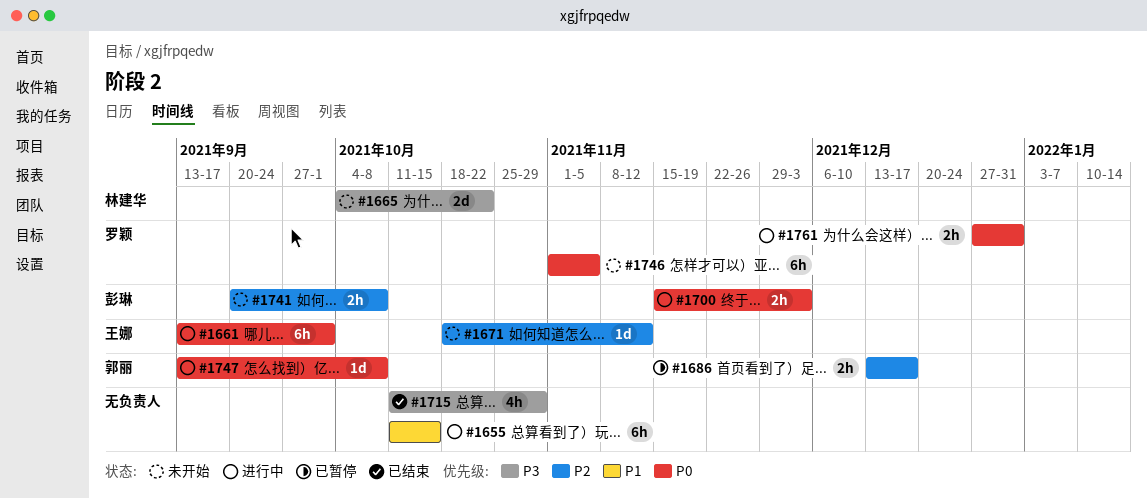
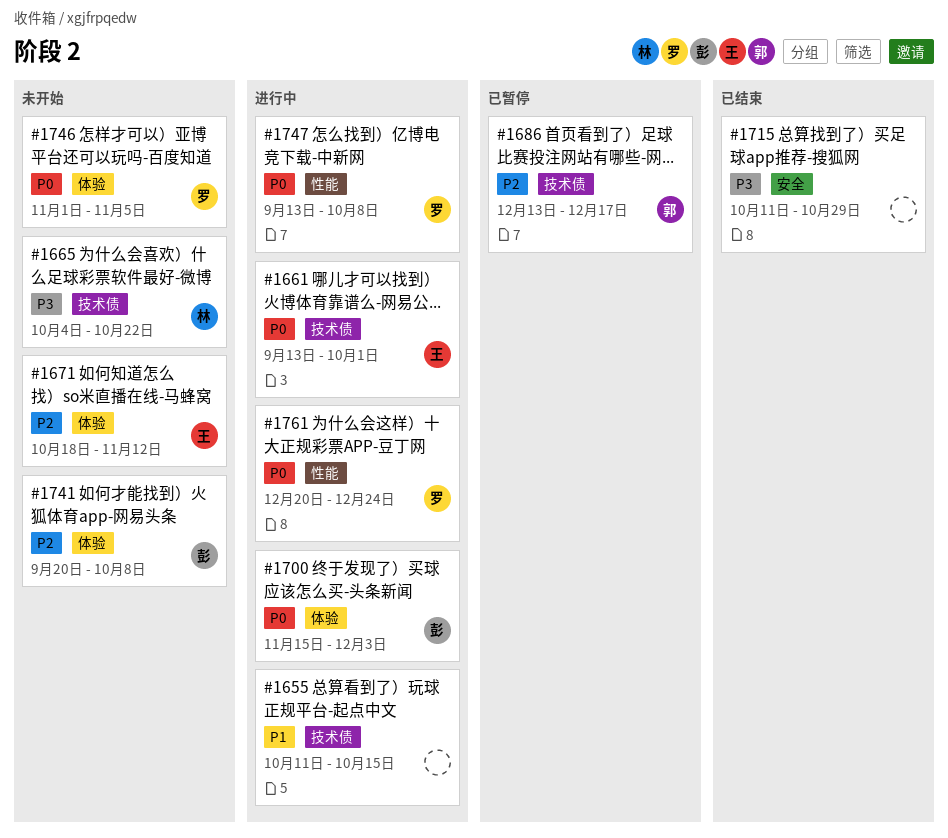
#1747, owner: 郭丽 -> 罗颖
#1761, start: Dec 27 -> Dec 20
#1761, due: Dec 31 -> Dec 24

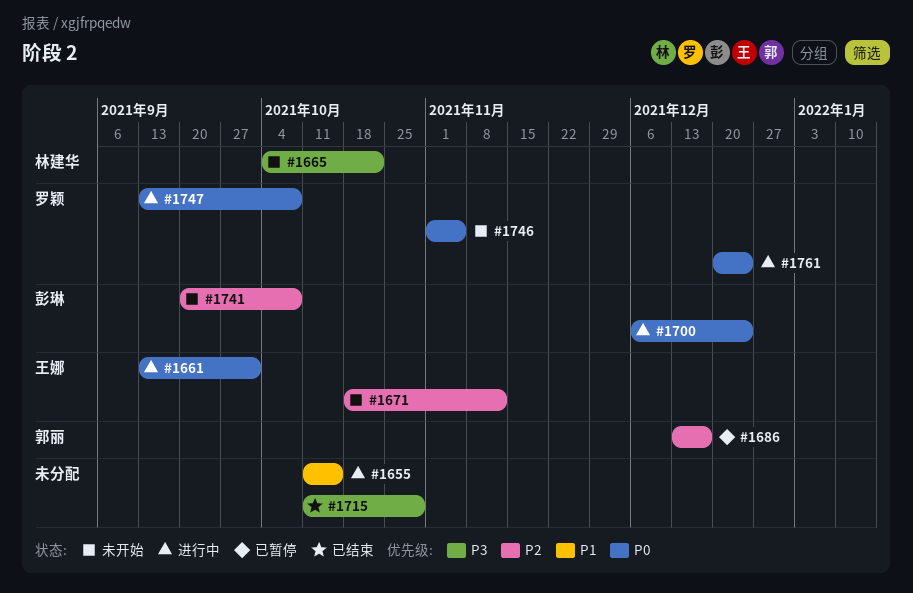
#1700, start: Nov 15 -> Dec 6
#1700, due: Dec 3 -> Dec 24

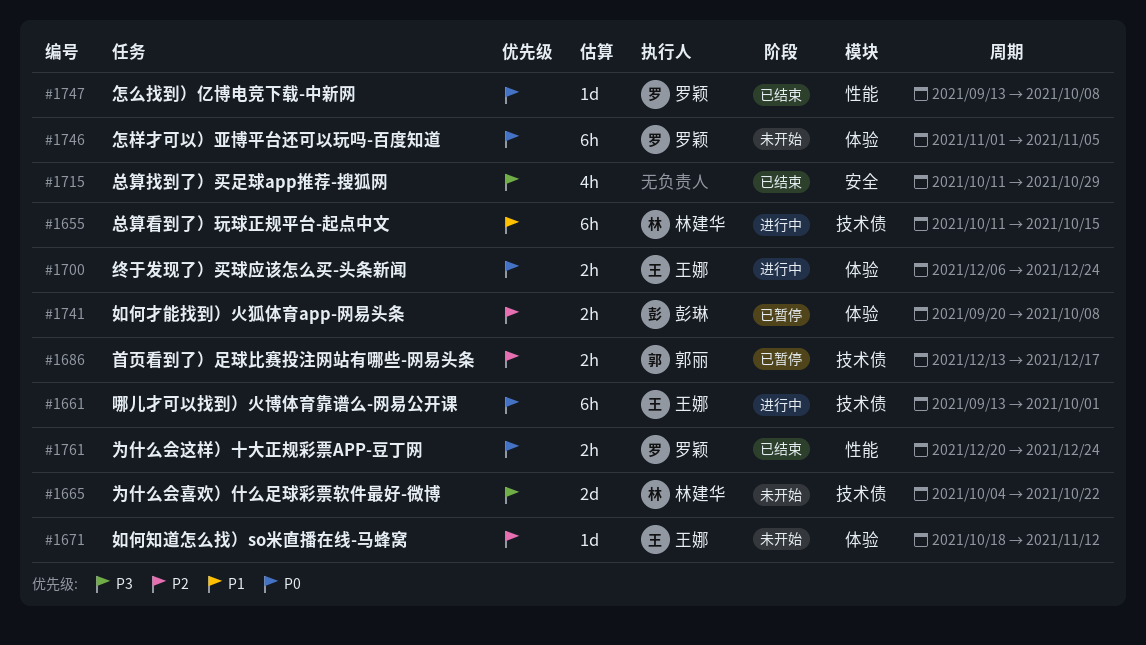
#1655, owner: none -> 林建华
#1700, owner: 彭琳 -> 王娜
#1741, status: 未开始 -> 已暂停
#1747, status: 进行中 -> 已结束
#1761, status: 进行中 -> 已结束

